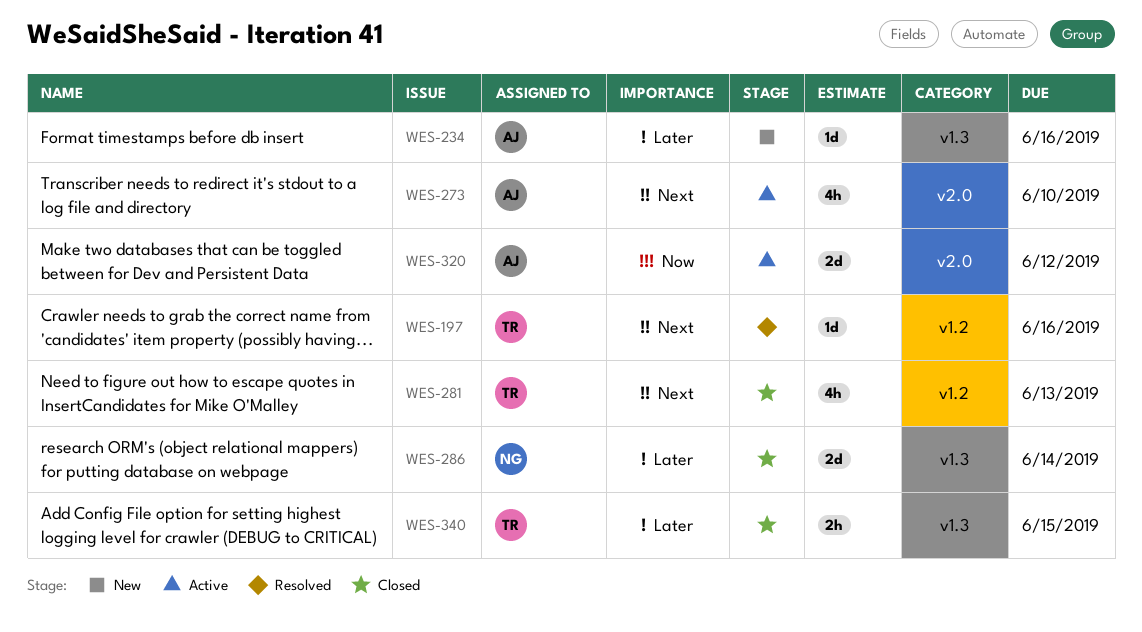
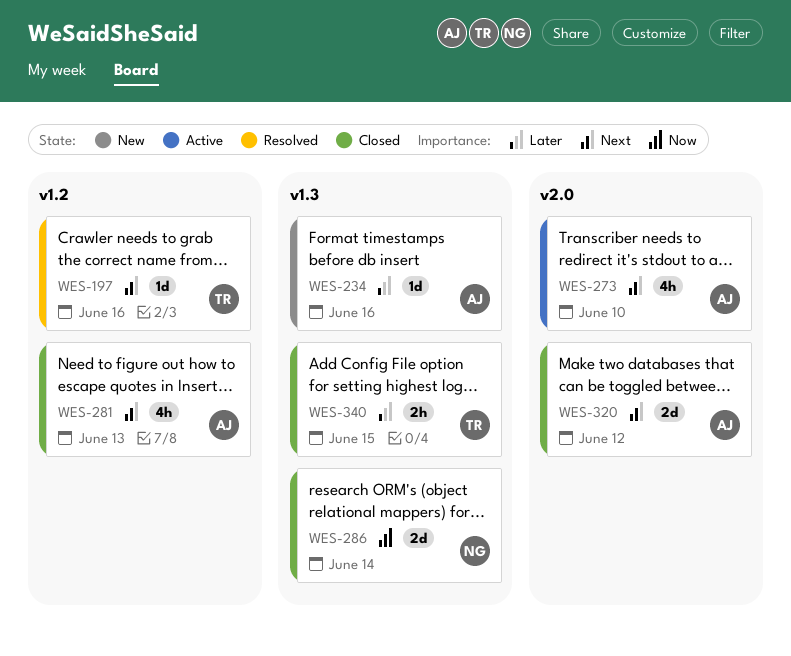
WES-281, owner: TR -> AJ
WES-286, priority: Later -> Now
WES-320, status: Active -> Closed
WES-320, priority: Now -> Next

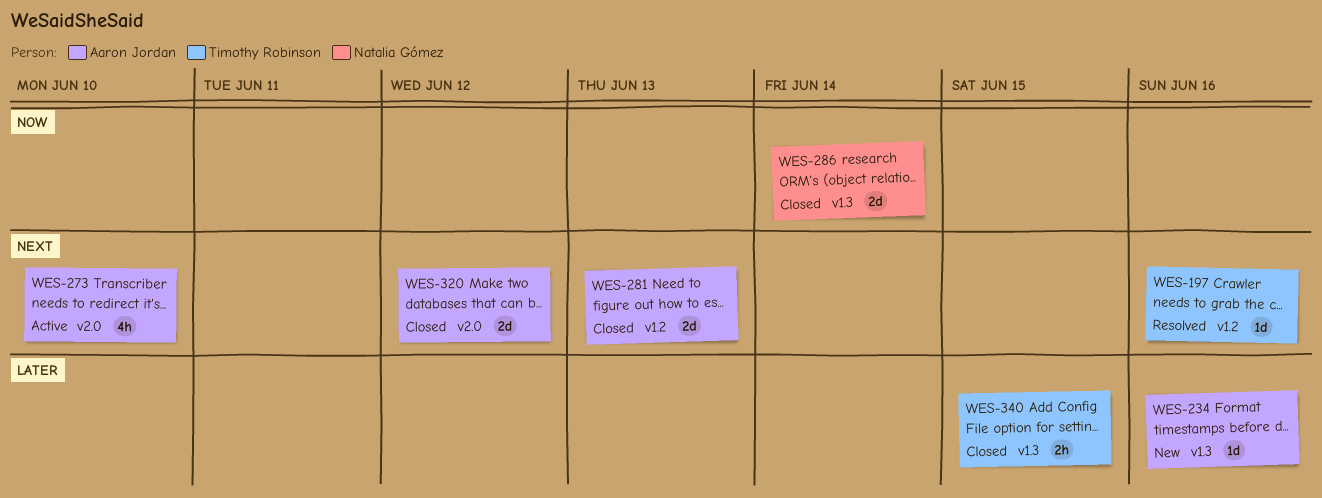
WES-281, estimate: 4h -> 2d

